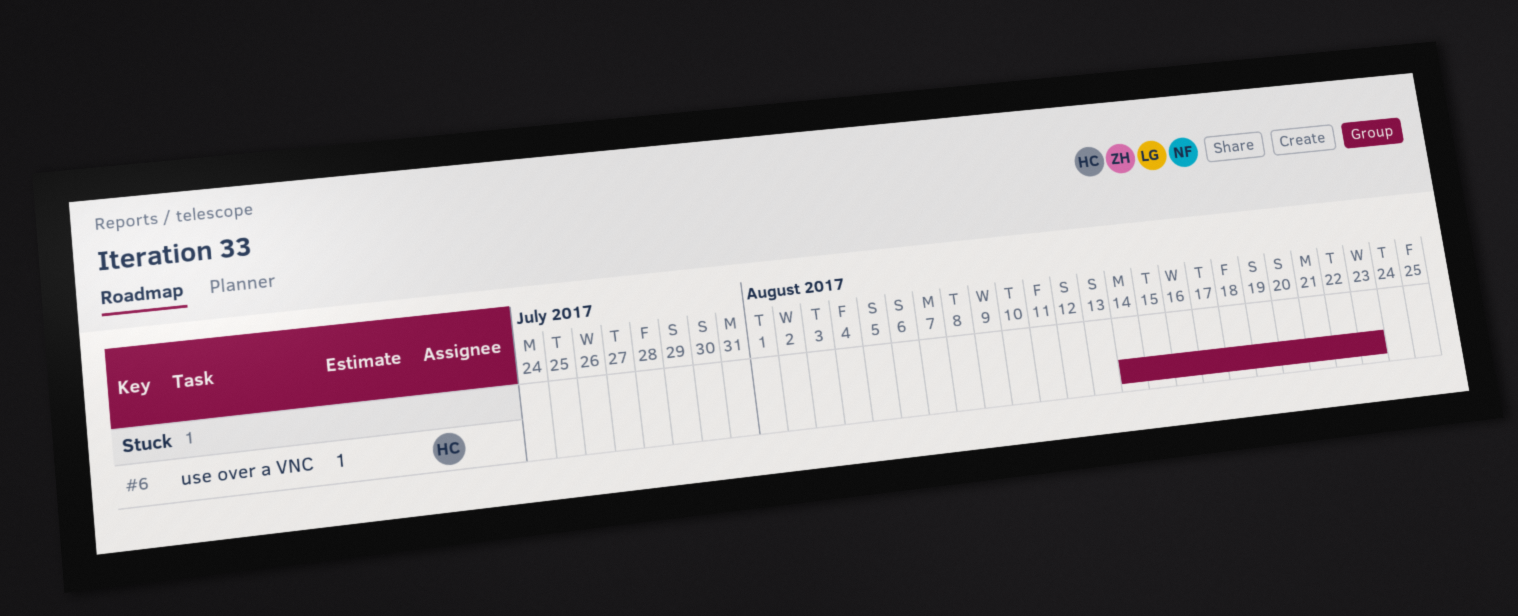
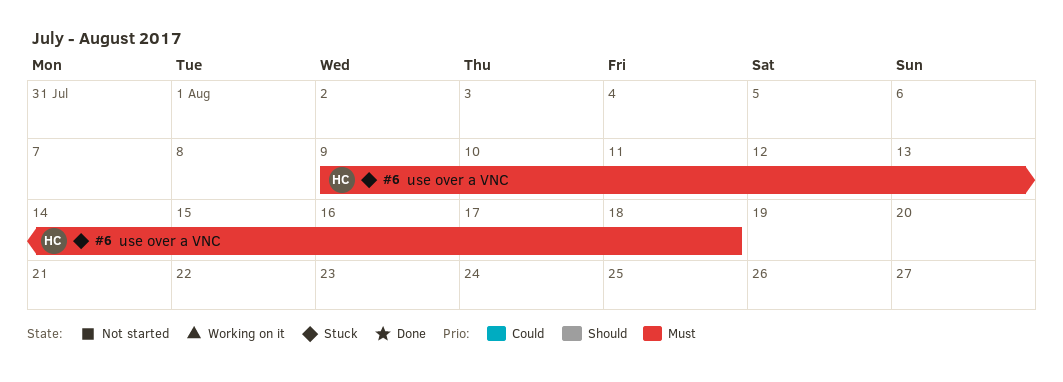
#6, start: Aug 14 -> Aug 9
#6, due: Aug 23 -> Aug 18

